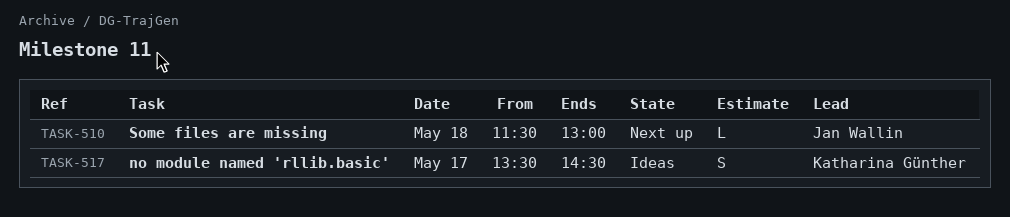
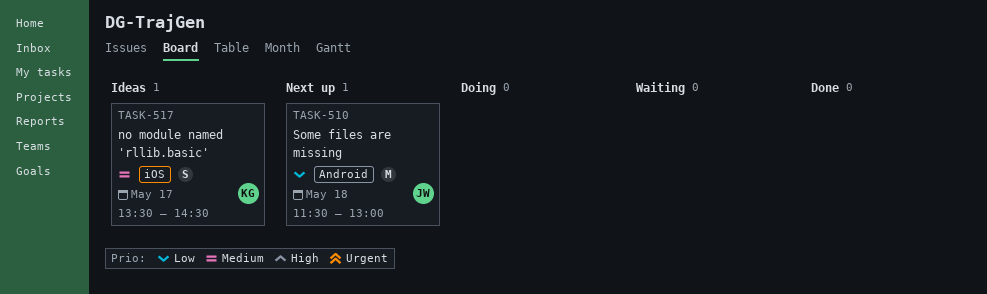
TASK-510, estimate: L -> M

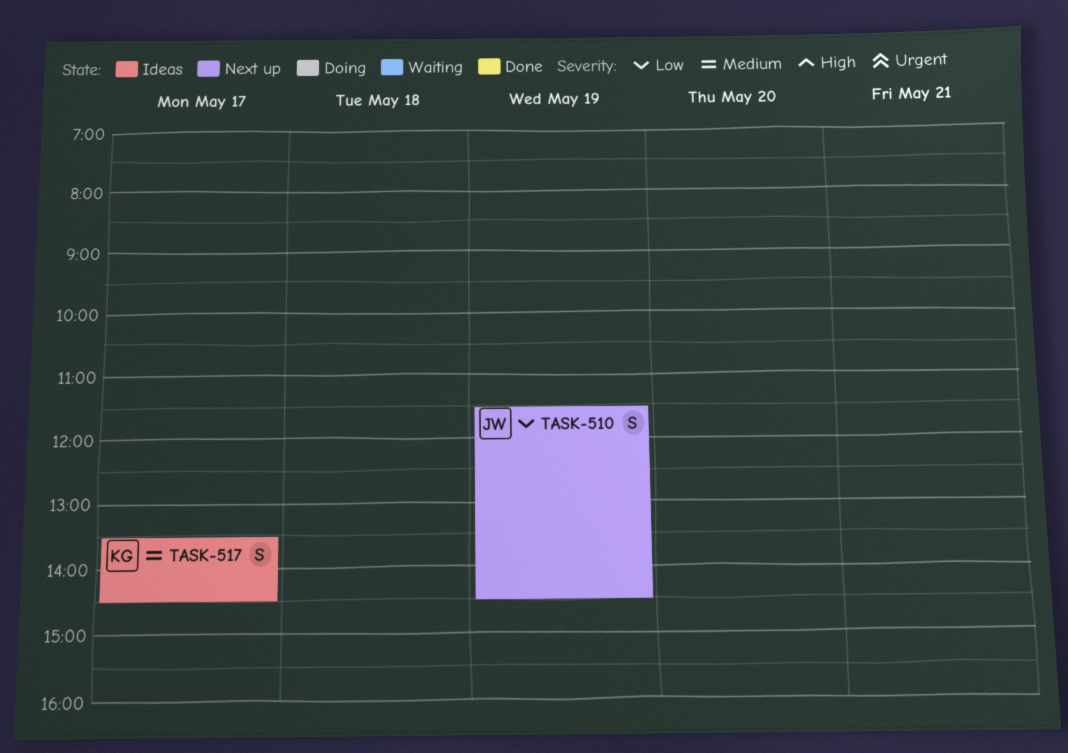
TASK-510, estimate: M -> S
TASK-510, day: May 18 -> May 19
TASK-510, ends: 13:00 -> 14:30

